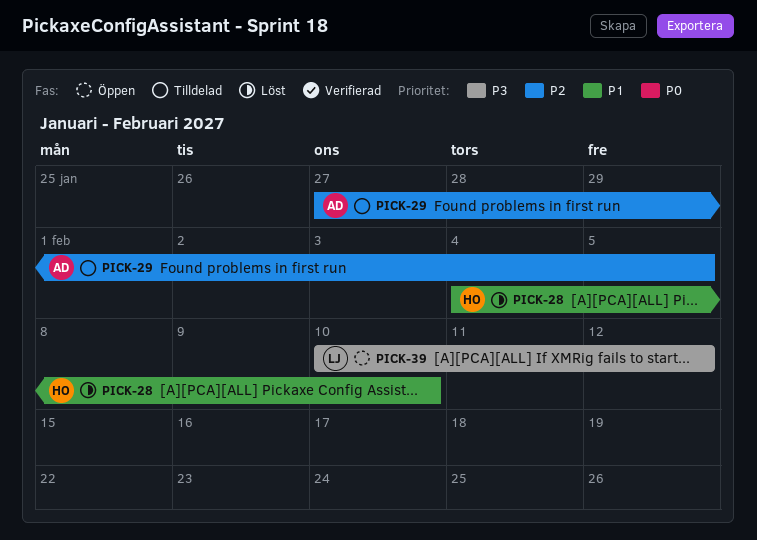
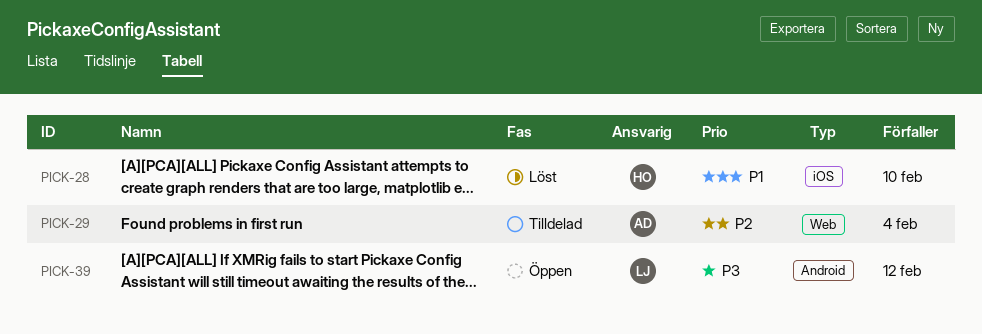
PICK-29, due: Feb 5 -> Feb 4

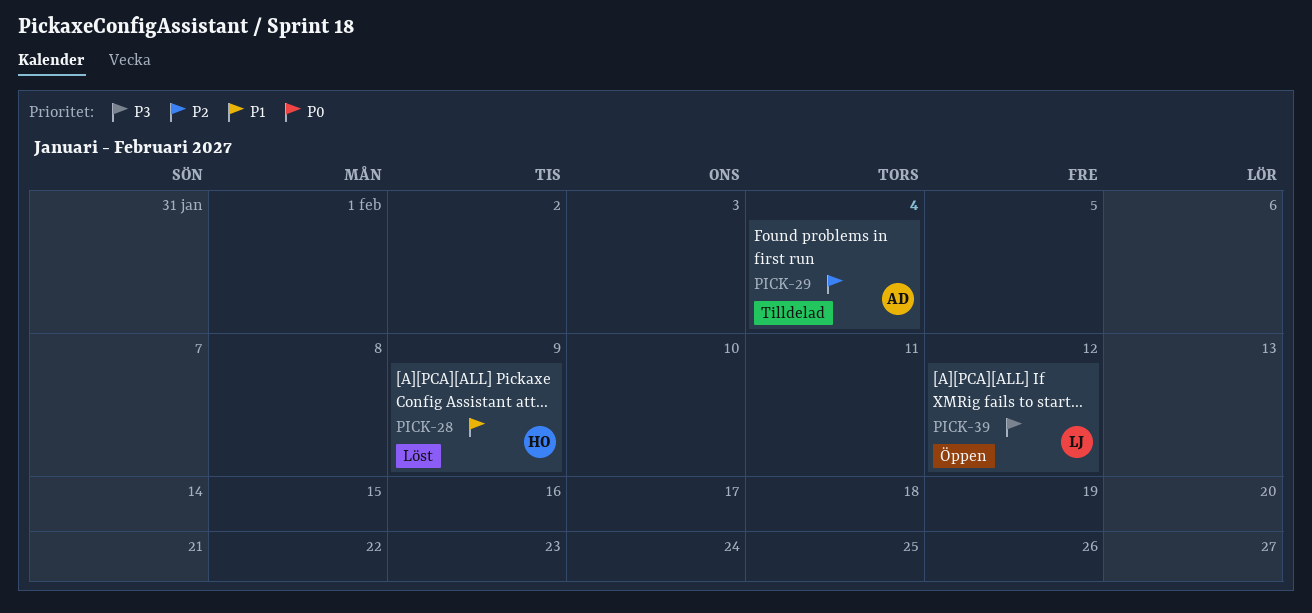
PICK-28, due: Feb 10 -> Feb 9

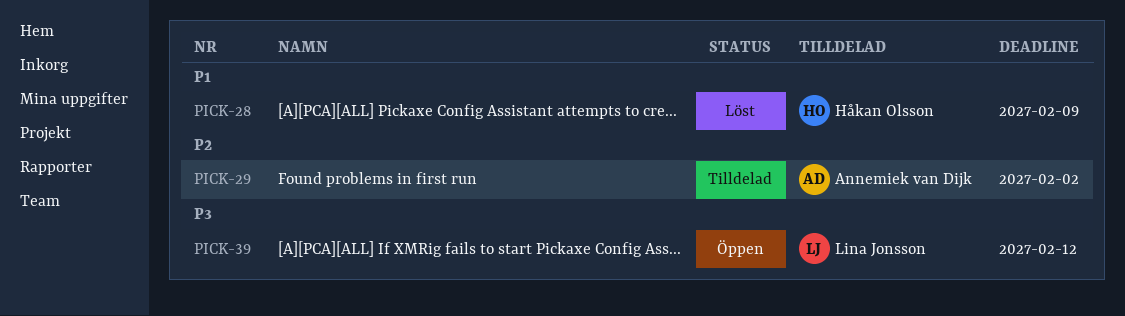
PICK-29, due: Feb 4 -> Feb 2

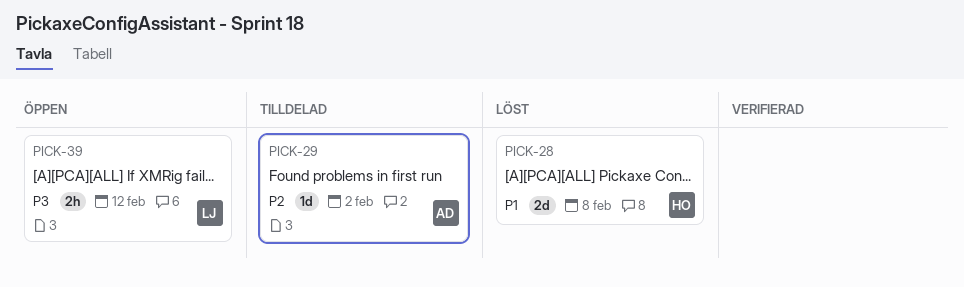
PICK-28, due: Feb 9 -> Feb 8

